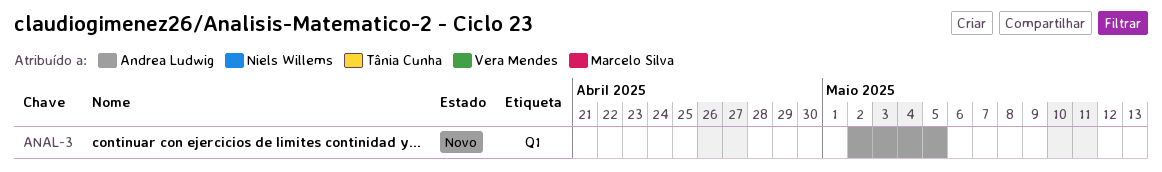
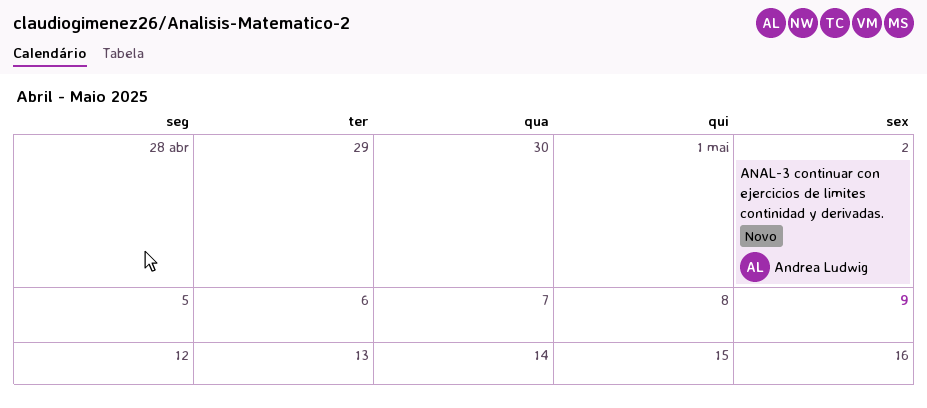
ANAL-3, due: May 5 -> May 2

